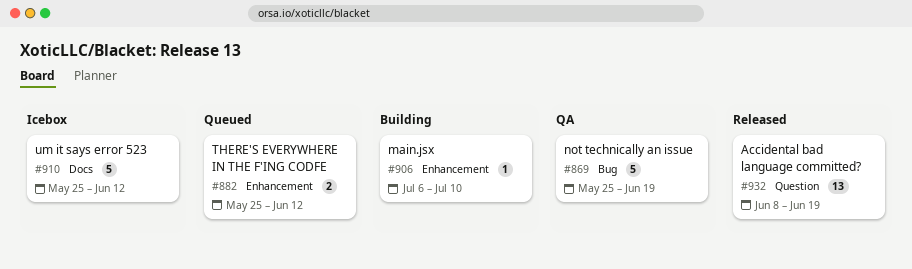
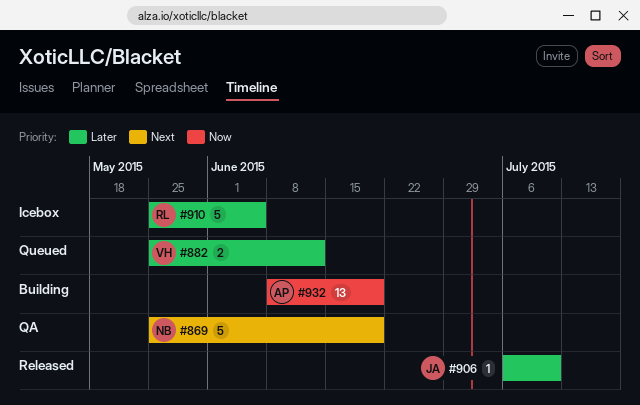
#906, status: Building -> Released
#910, due: Jun 12 -> Jun 5
#932, status: Released -> Building

